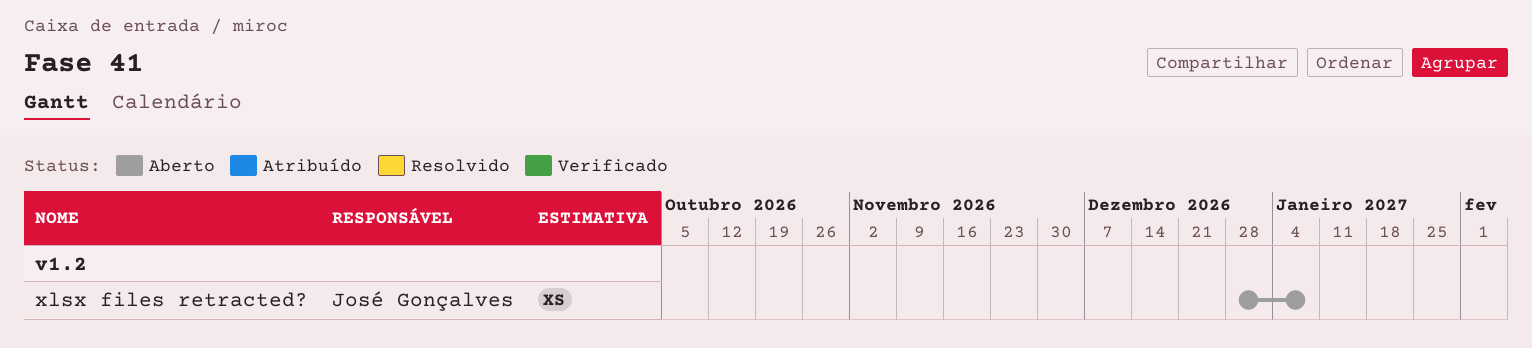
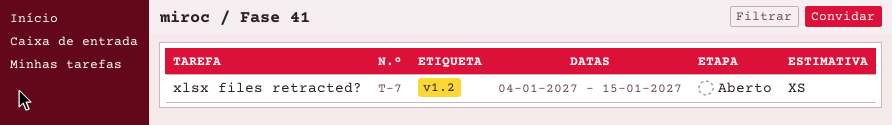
xlsx files retracted?, start: Dec 28 -> Jan 4
xlsx files retracted?, due: Jan 8 -> Jan 15

